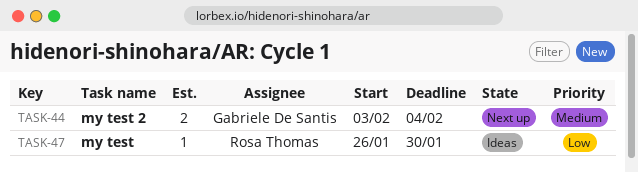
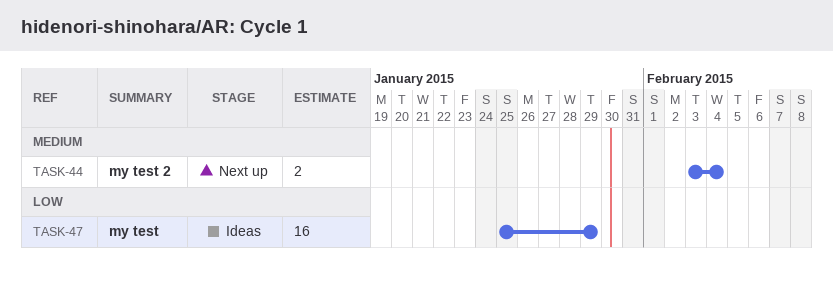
TASK-47, estimate: 1 -> 16
TASK-47, start: Jan 26 -> Jan 25
TASK-47, due: Jan 30 -> Jan 29

